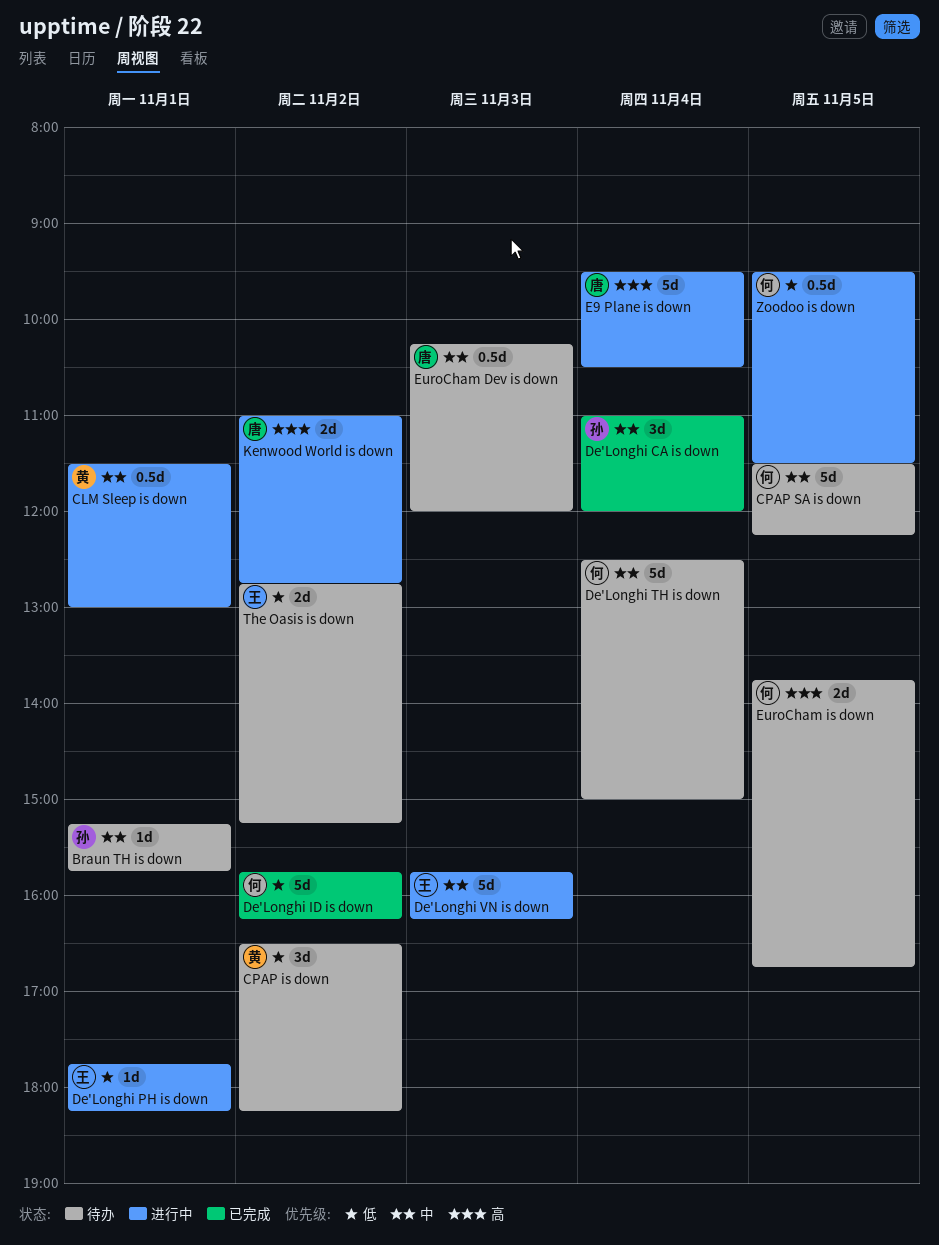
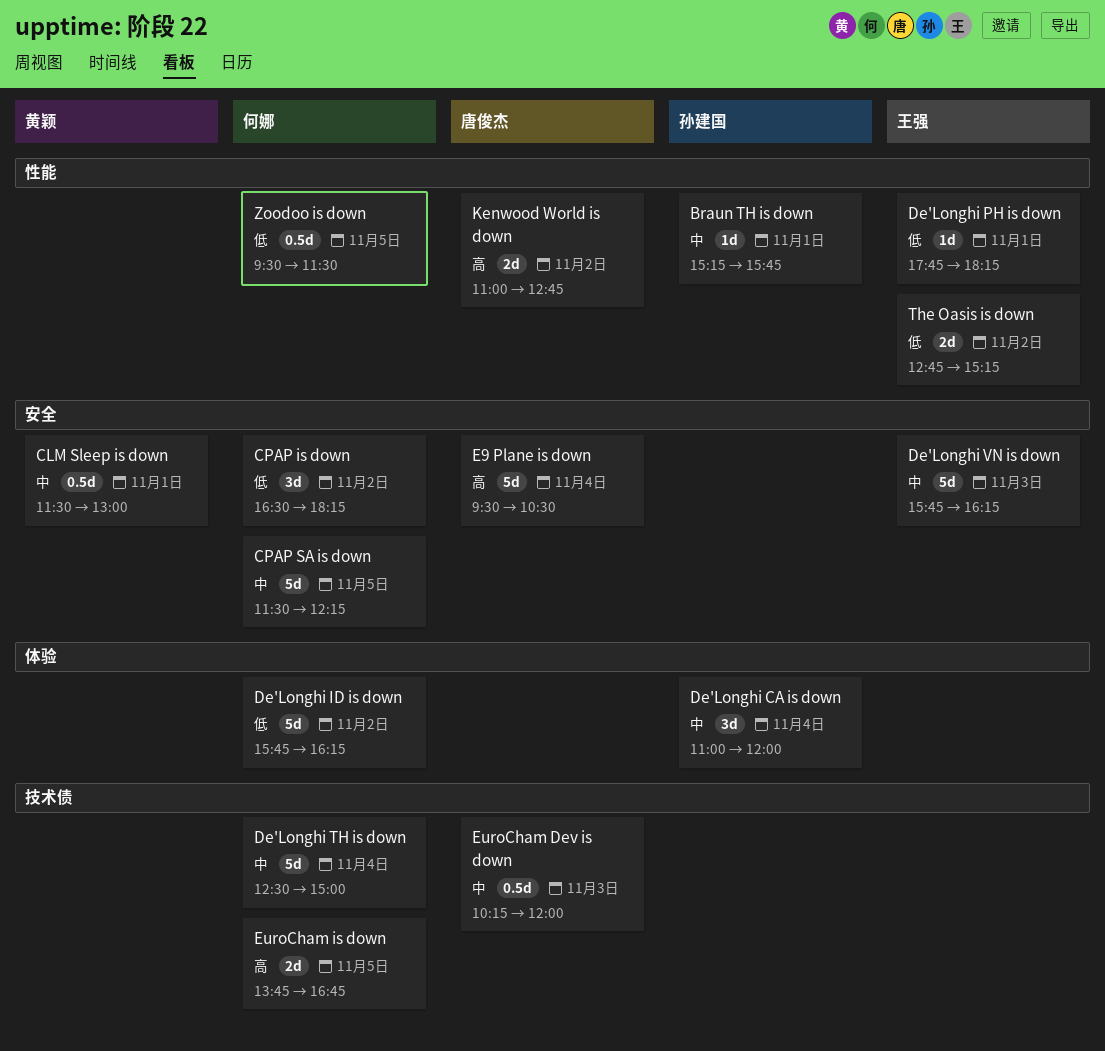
CPAP is down, owner: 黄颖 -> 何娜

